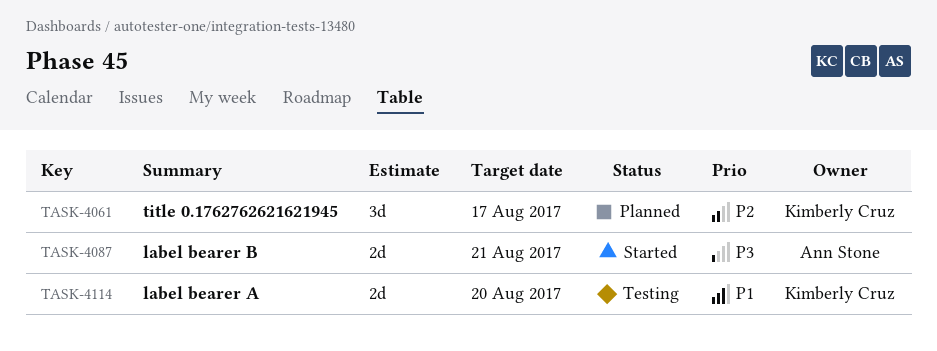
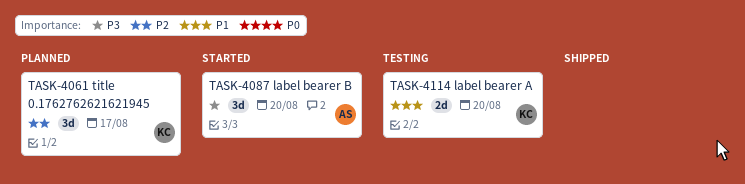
TASK-4087, estimate: 2d -> 3d
TASK-4087, due: Aug 21 -> Aug 20

